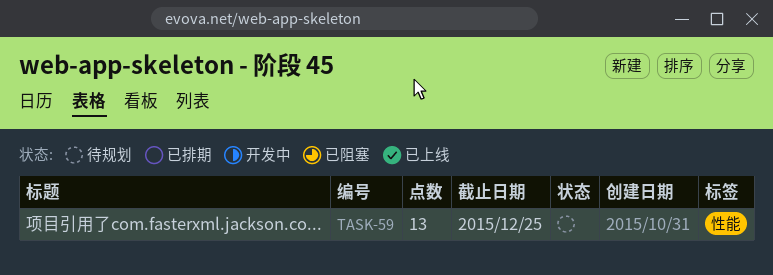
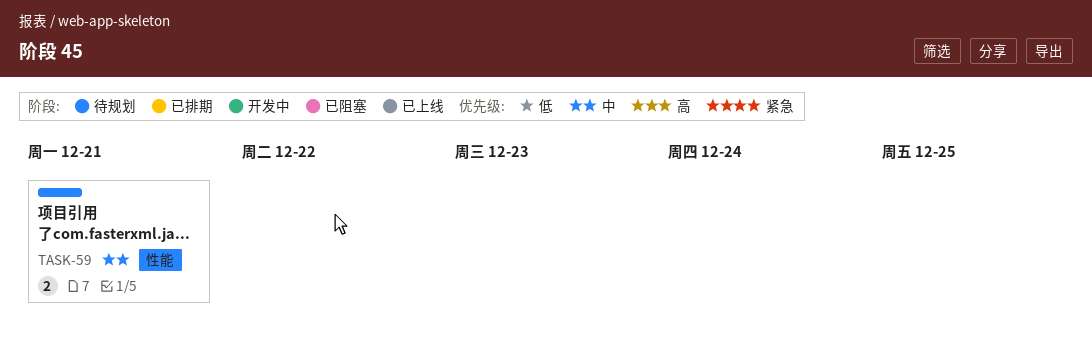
TASK-59, estimate: 13 -> 2
TASK-59, due: Dec 25 -> Dec 21

